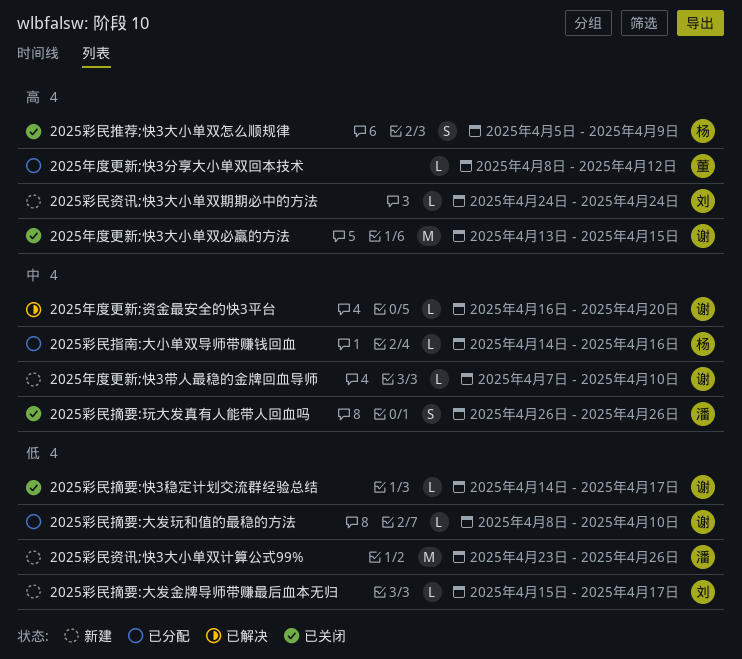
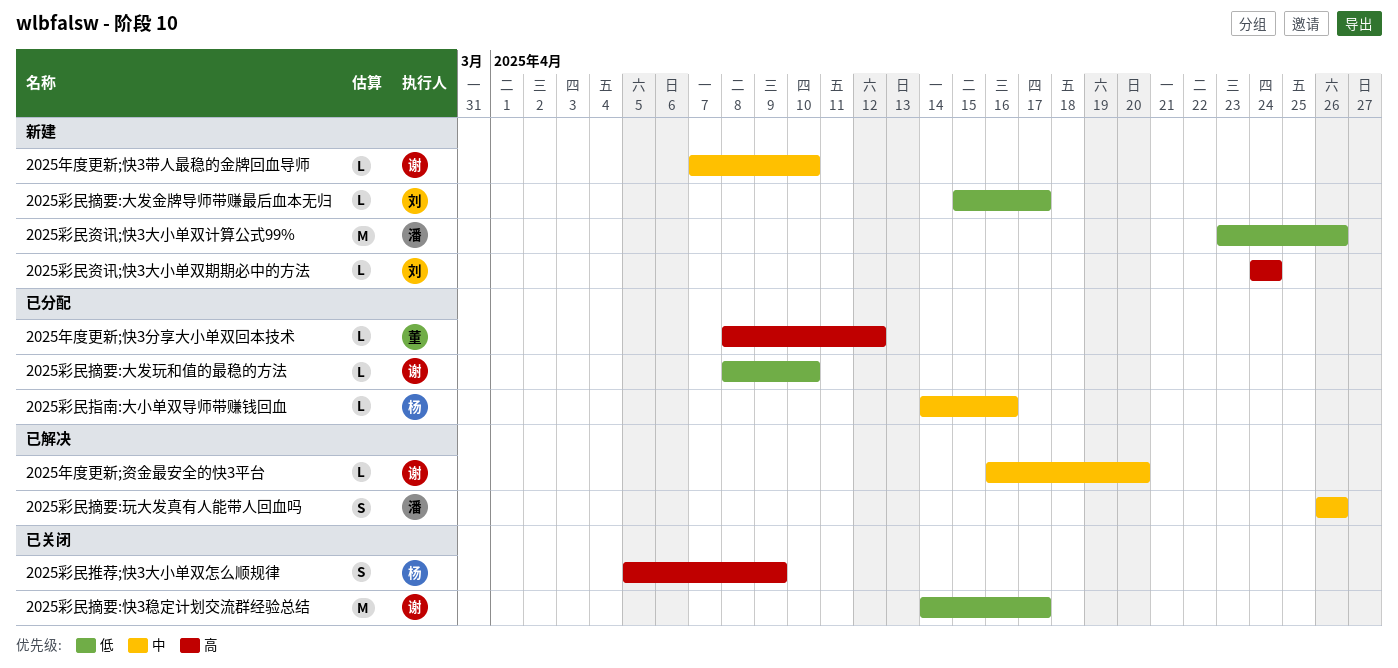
2025年度更新;快3大小单双必赢的方法: present -> none
2025彩民摘要:快3稳定计划交流群经验总结, estimate: L -> M
2025彩民摘要:玩大发真有人能带人回血吗, status: 已关闭 -> 已解决

